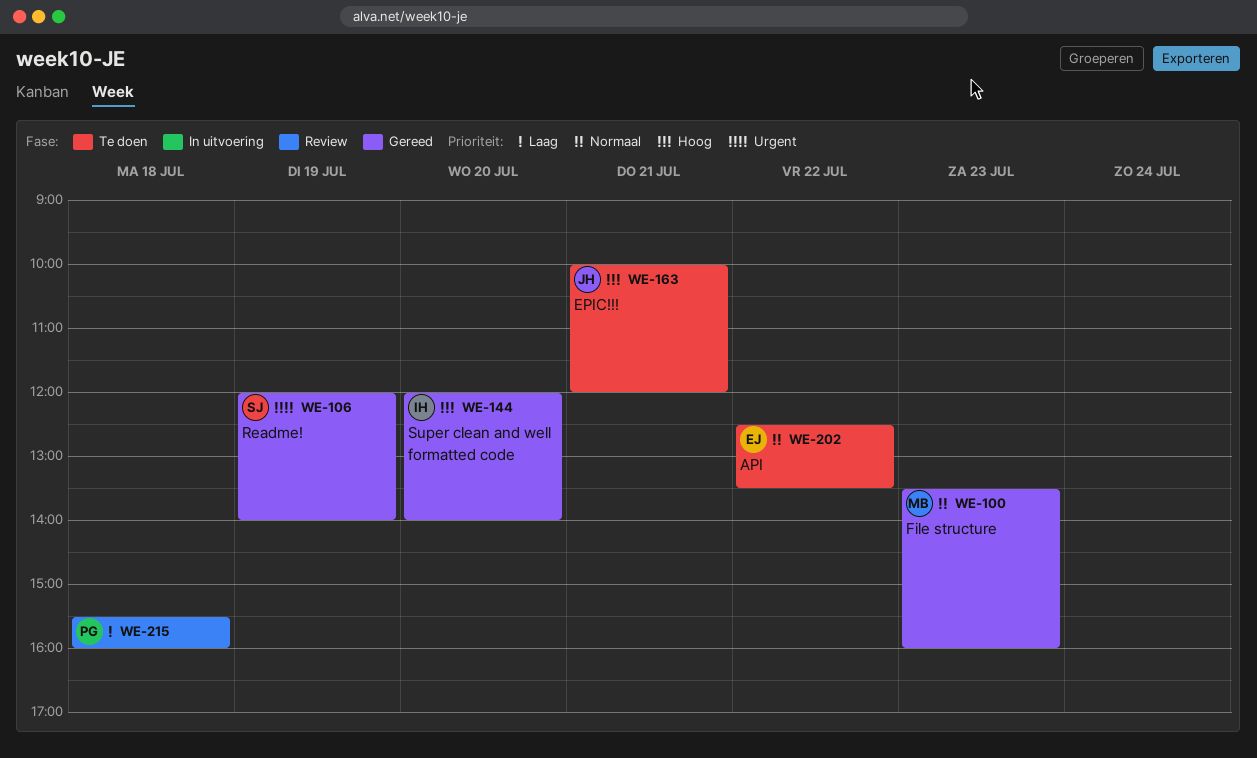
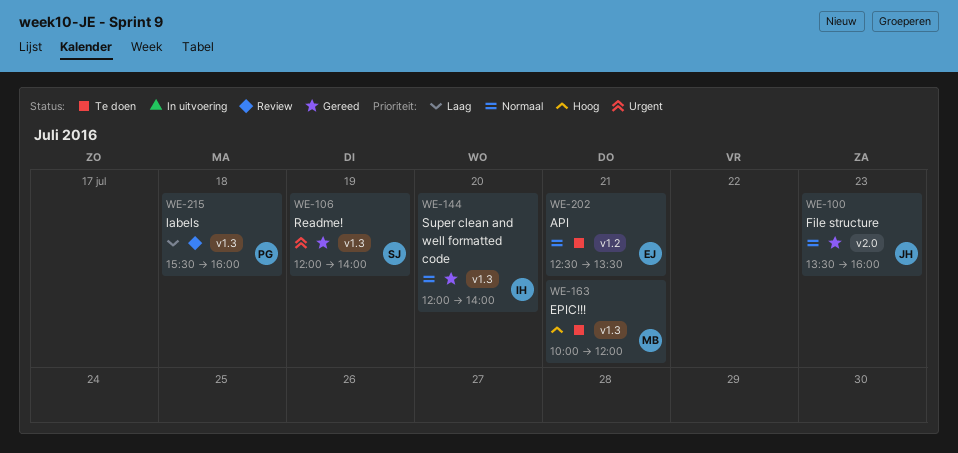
WE-100, owner: MB -> JH
WE-144, priority: Hoog -> Normaal
WE-163, owner: JH -> MB
WE-202, day: Jul 22 -> Jul 21

